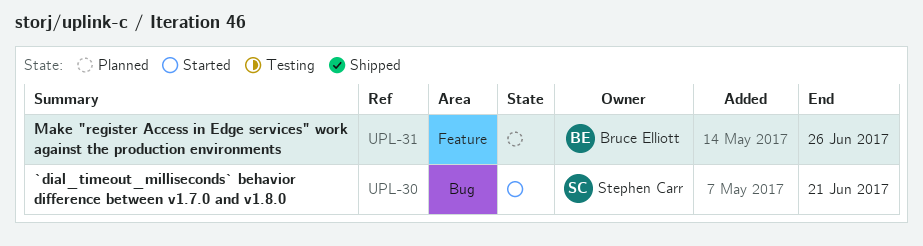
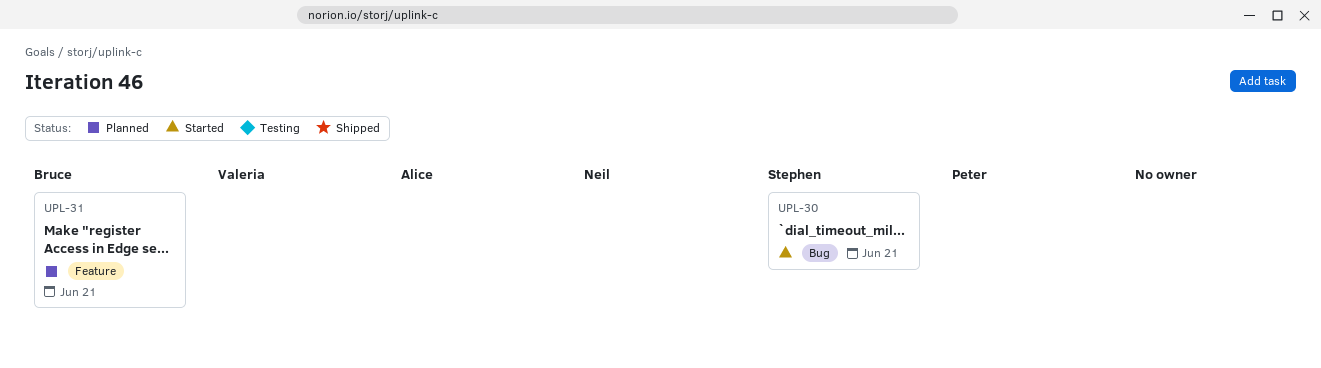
UPL-31, due: Jun 26 -> Jun 21

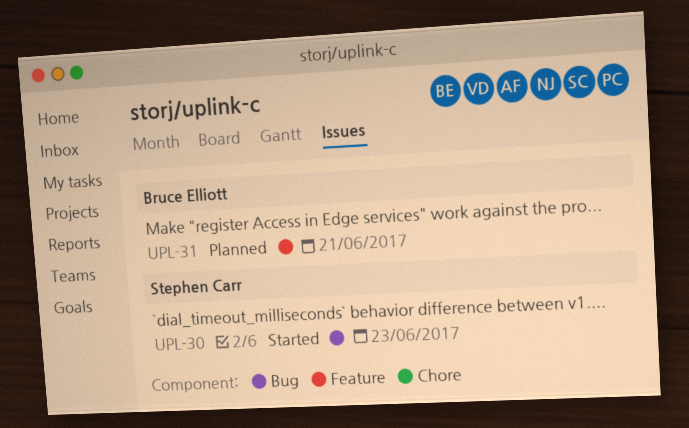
UPL-30, due: Jun 21 -> Jun 23

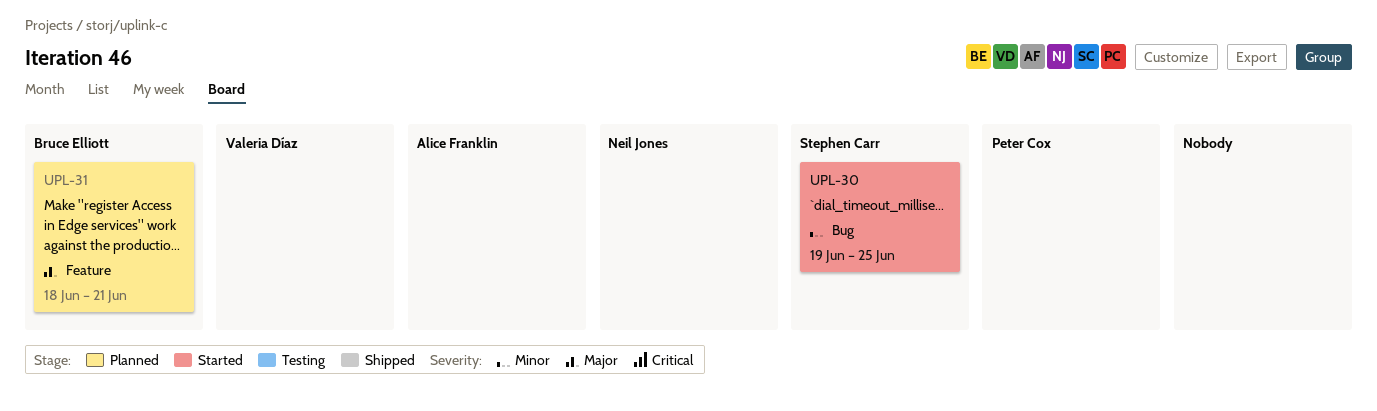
UPL-30, due: Jun 23 -> Jun 25

